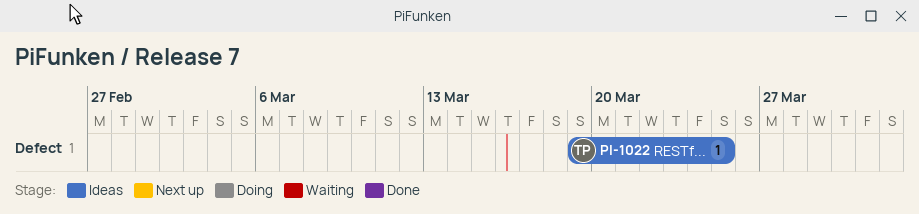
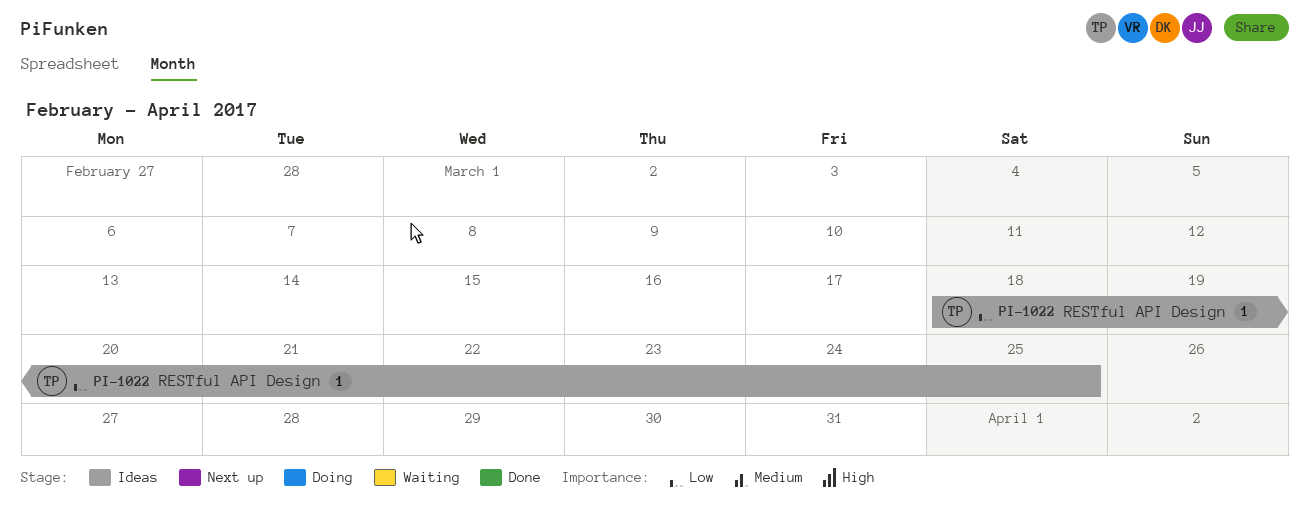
PI-1022, start: Mar 19 -> Mar 18

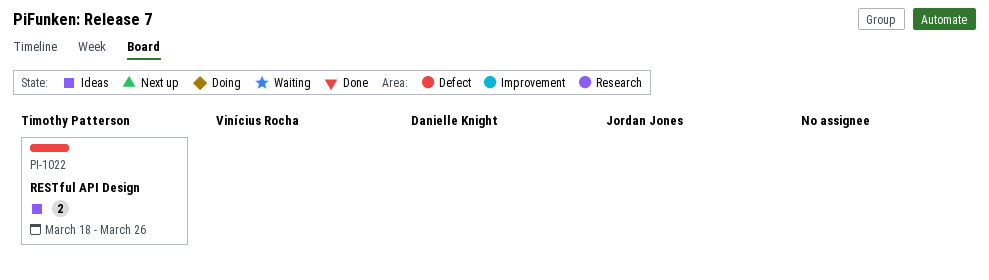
PI-1022, estimate: 1 -> 2
PI-1022, due: Mar 25 -> Mar 26

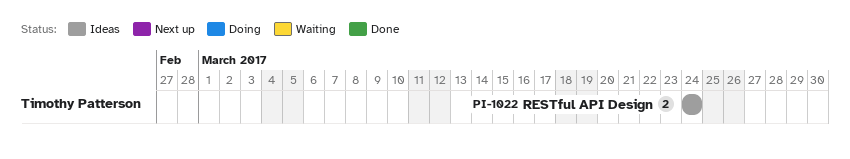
PI-1022, start: Mar 18 -> Mar 24
PI-1022, due: Mar 26 -> Mar 24

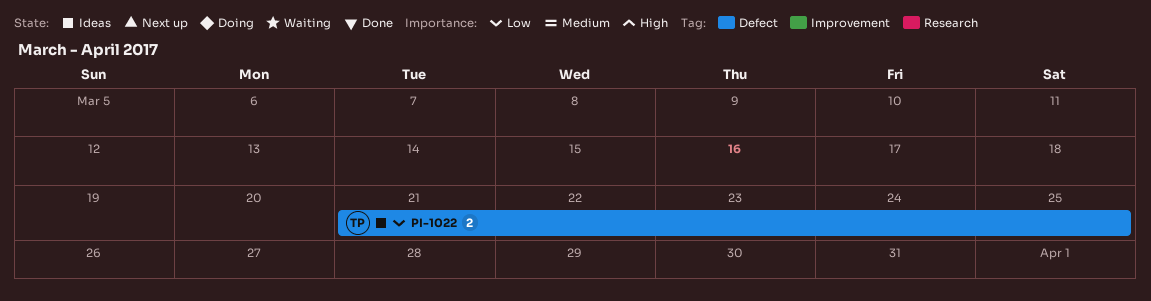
PI-1022, start: Mar 24 -> Mar 21
PI-1022, due: Mar 24 -> Mar 25

